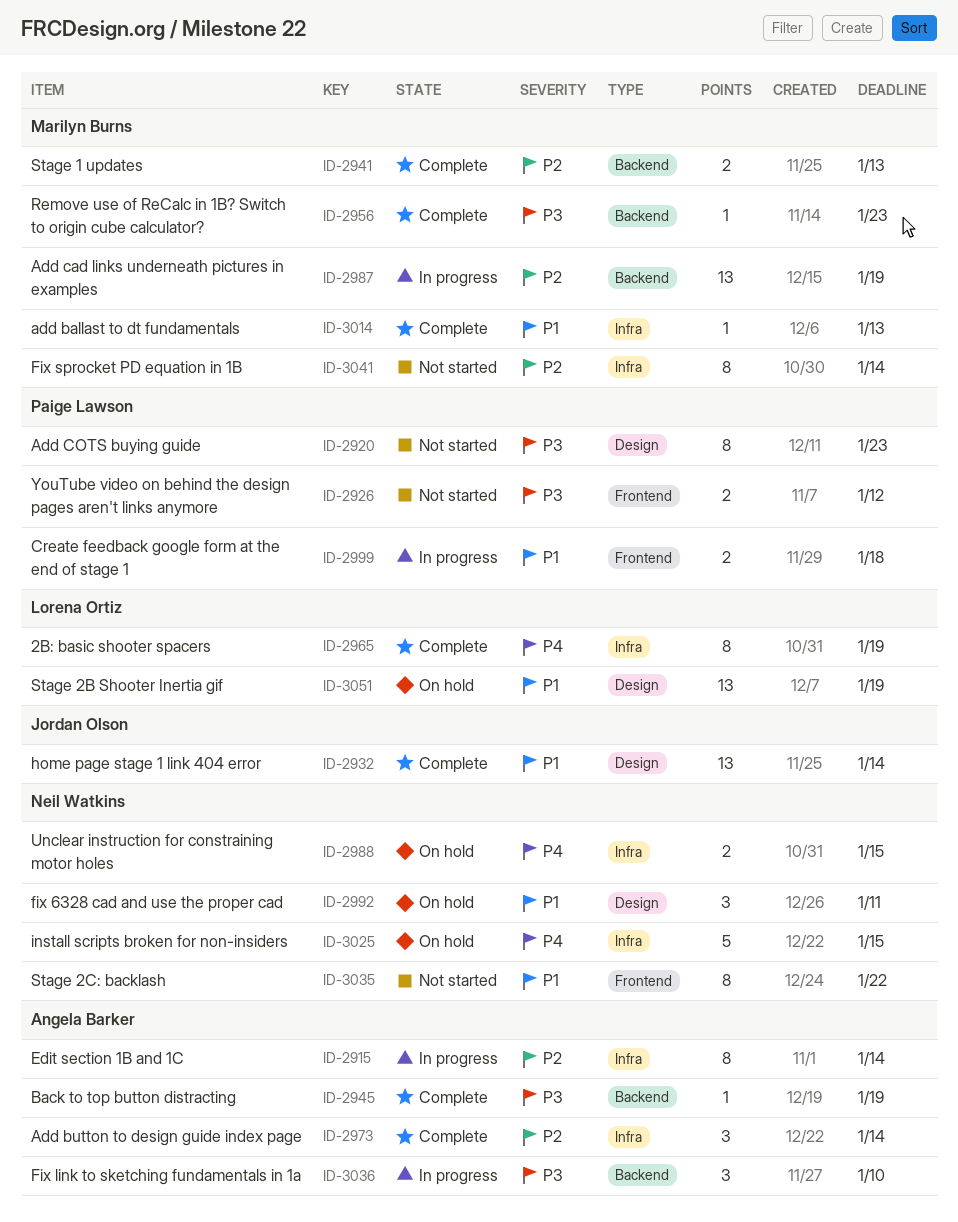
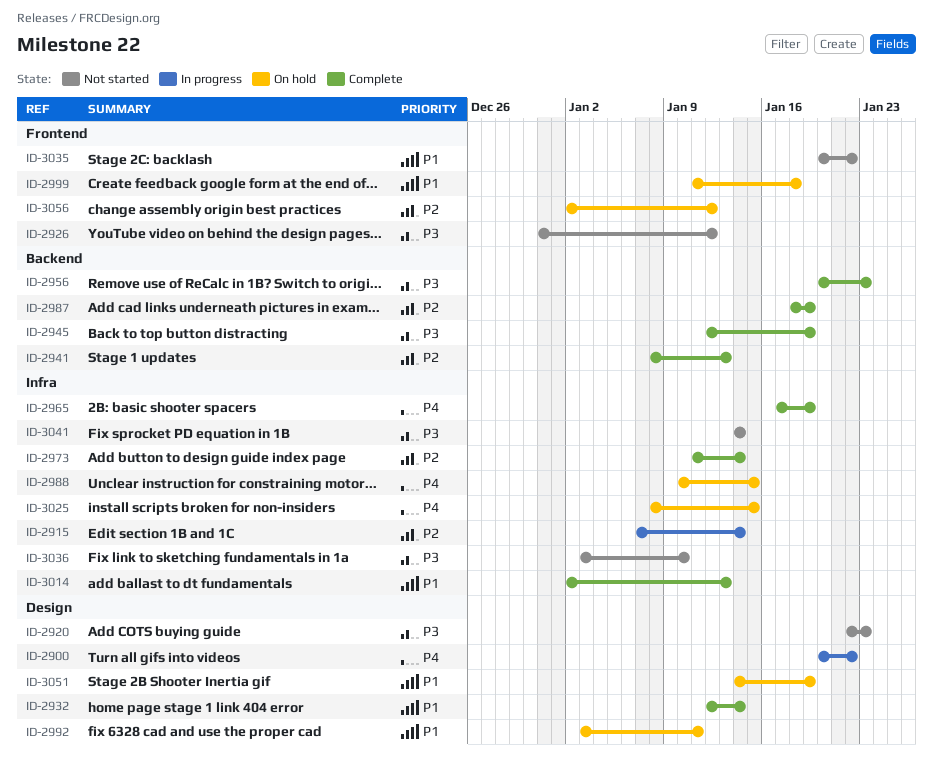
ID-2900: none -> present
ID-2987, status: In progress -> Complete
ID-2999, status: In progress -> On hold
ID-3036, status: In progress -> Not started
ID-3036, label: Backend -> Infra
ID-3041, priority: P2 -> P3
ID-3056: none -> present

